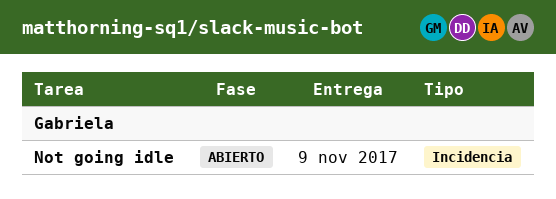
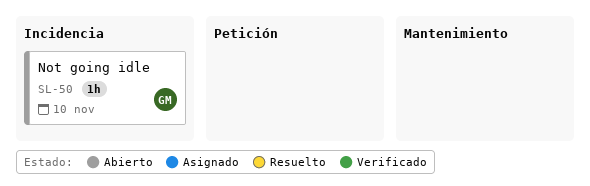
Not going idle, due: Nov 9 -> Nov 10

